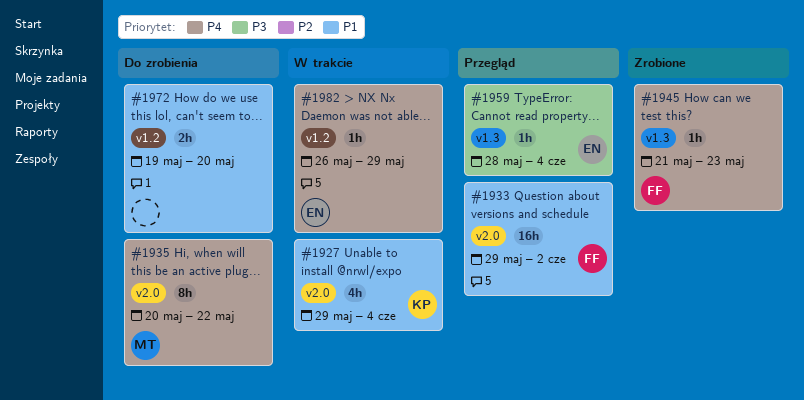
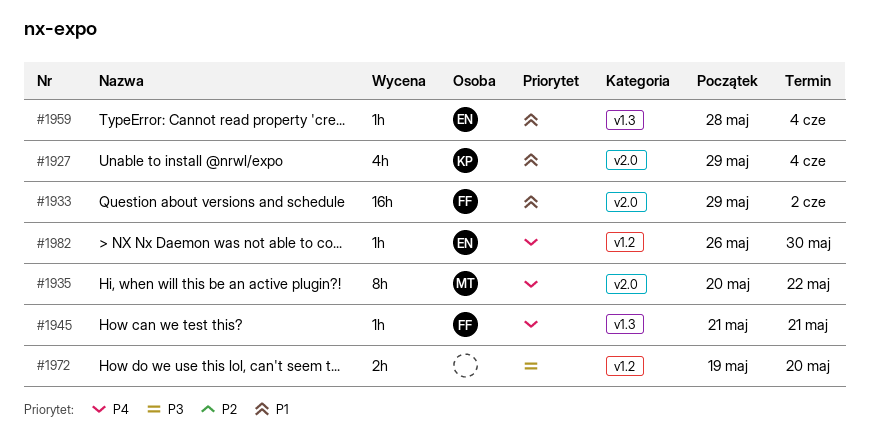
#1945, due: May 23 -> May 21
#1959, priority: P3 -> P1
#1972, priority: P1 -> P3
#1982, due: May 29 -> May 30

